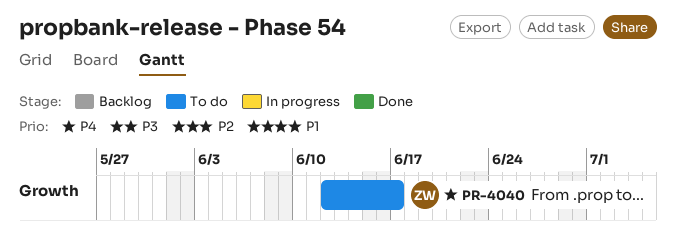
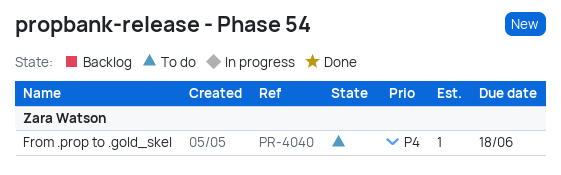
PR-4040, due: Jun 17 -> Jun 18

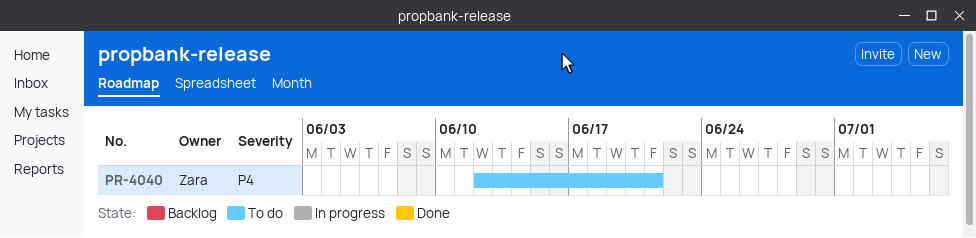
PR-4040, due: Jun 18 -> Jun 21

